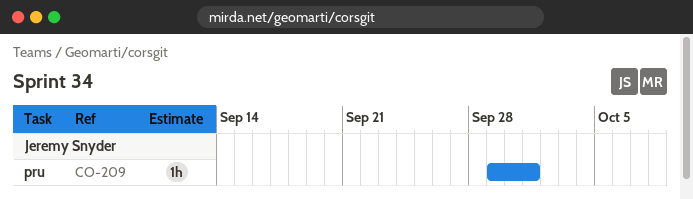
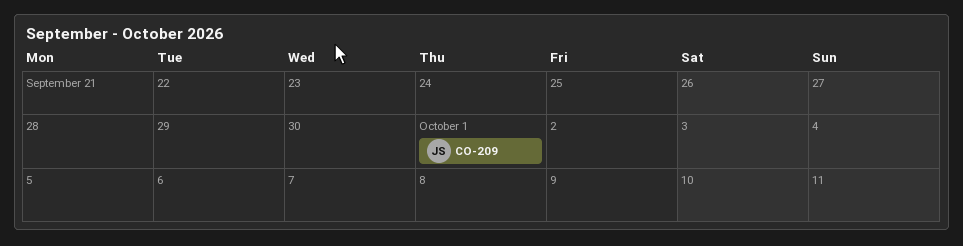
CO-209, start: Sep 29 -> Oct 1

